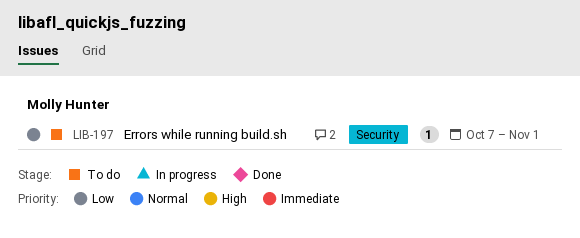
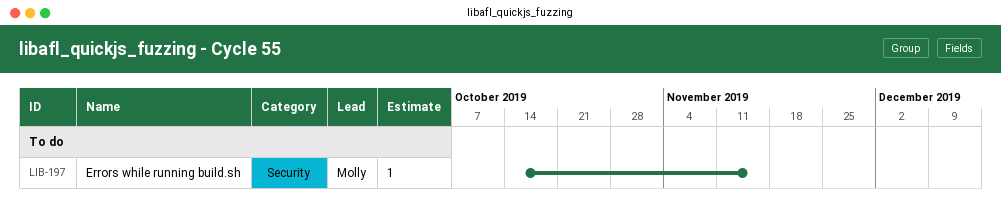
LIB-197, start: Oct 7 -> Oct 14
LIB-197, due: Nov 1 -> Nov 15

